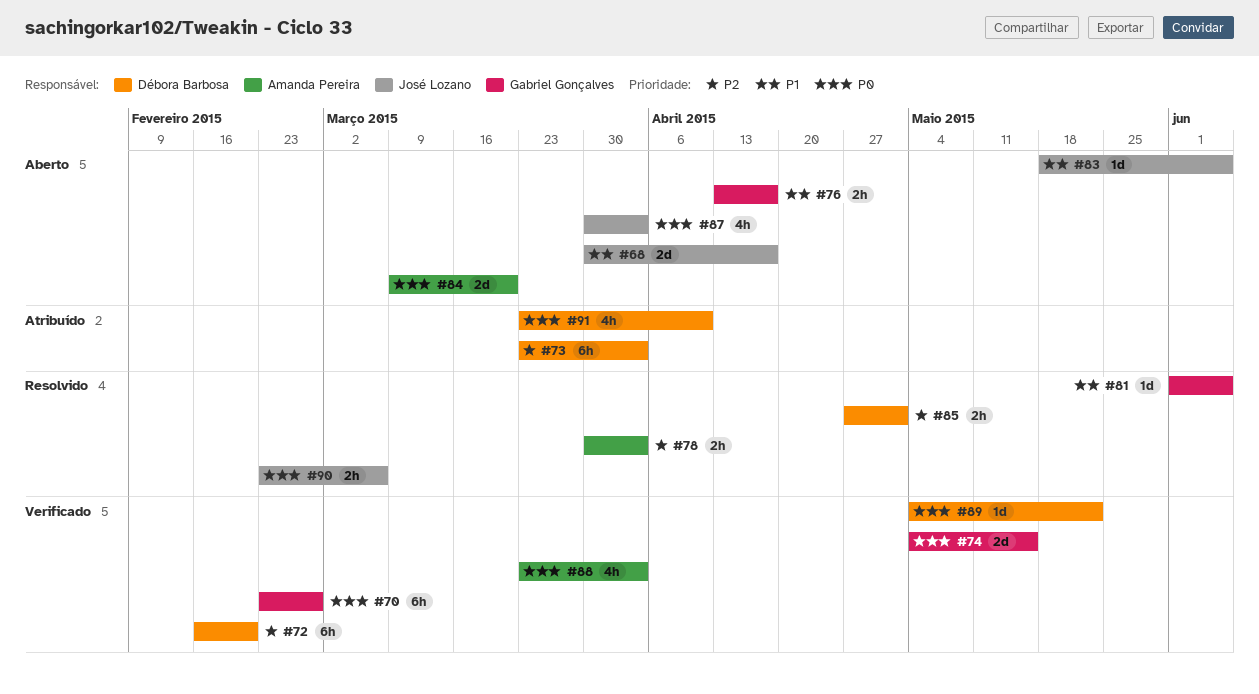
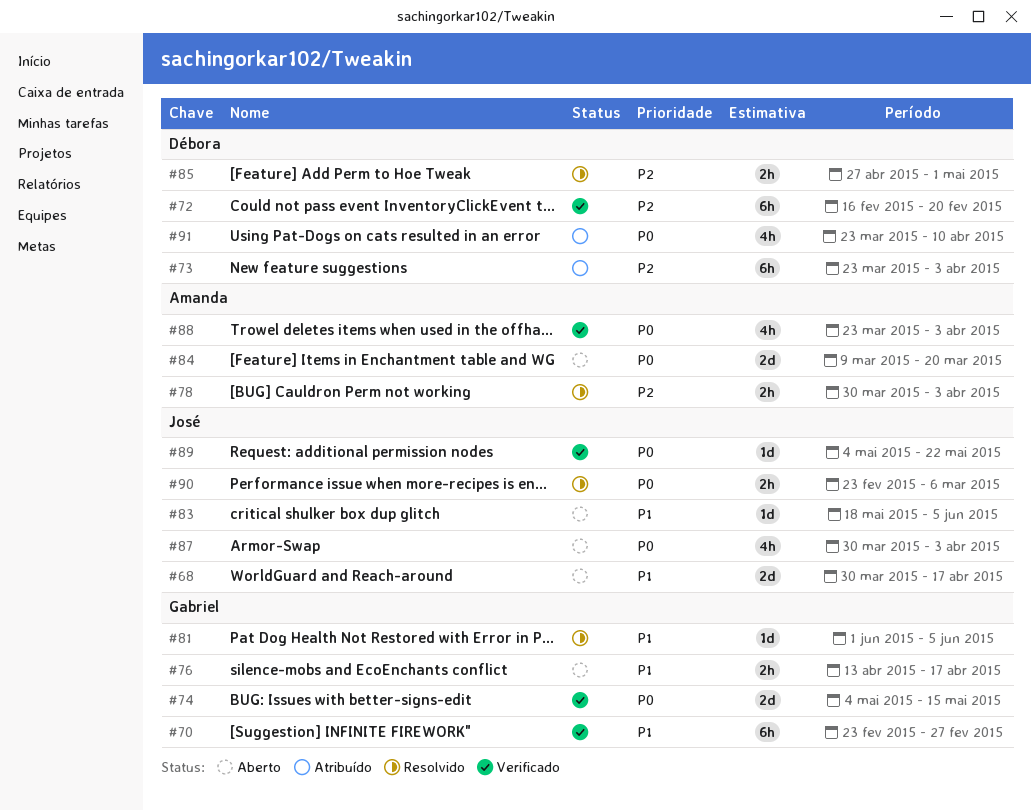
#70, priority: P0 -> P1
#89, owner: Débora Barbosa -> José Lozano

